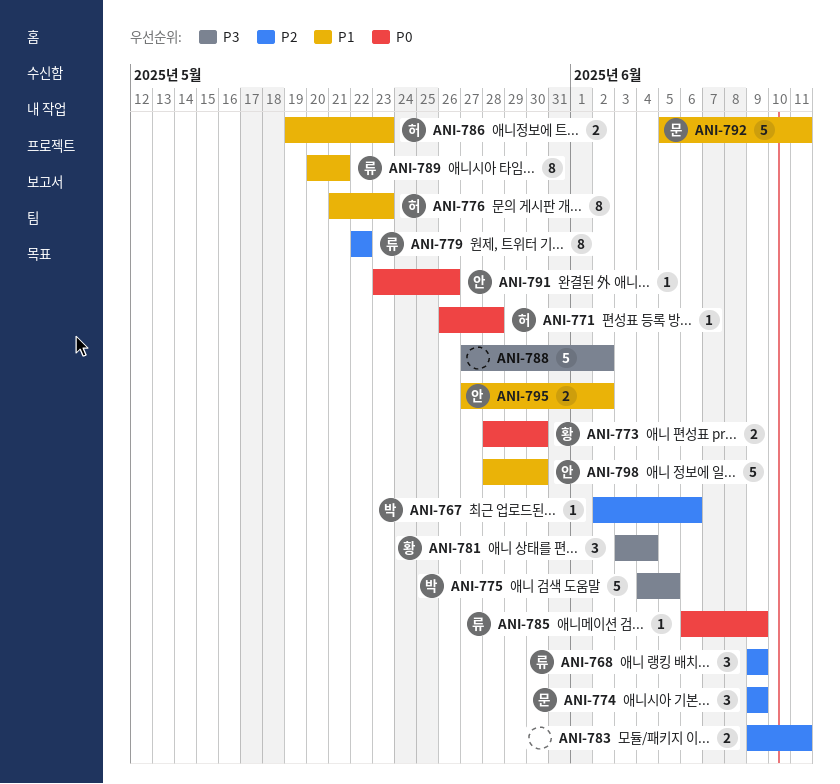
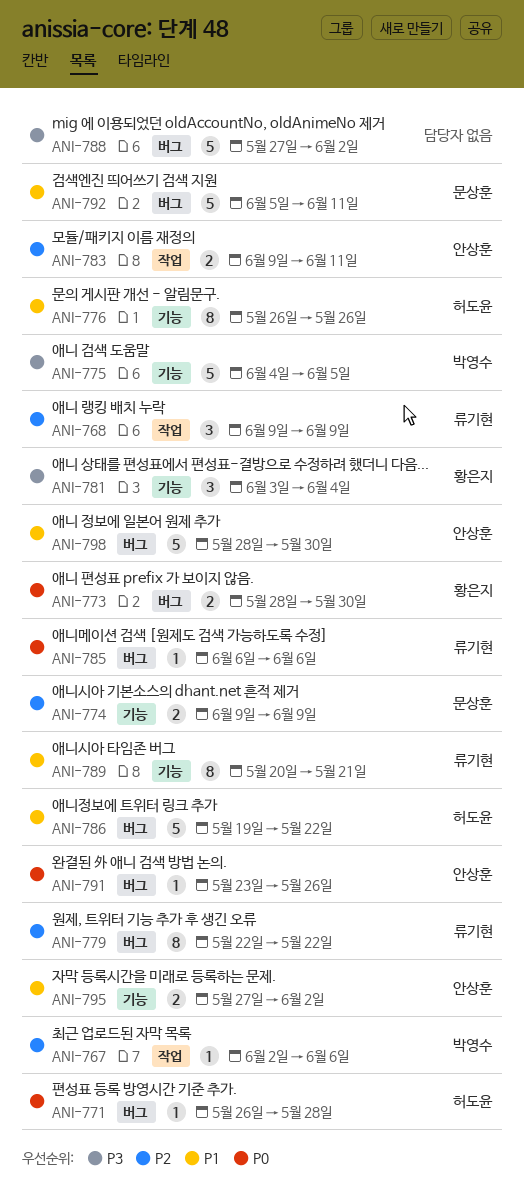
ANI-774, estimate: 3 -> 2
ANI-776, start: May 21 -> May 26
ANI-776, due: May 23 -> May 26
ANI-783, owner: none -> 안상훈
ANI-785, due: Jun 9 -> Jun 6
ANI-786, estimate: 2 -> 5
ANI-786, due: May 23 -> May 22

